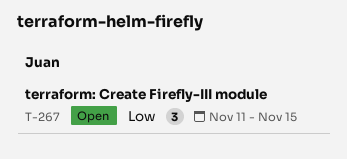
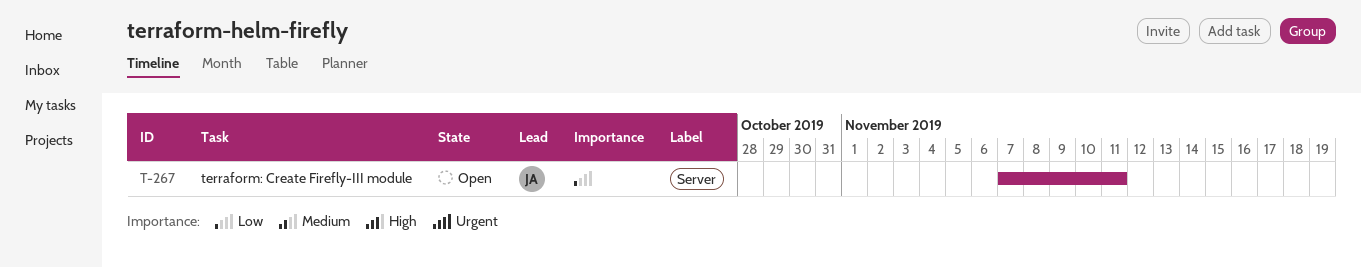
T-267, start: Nov 11 -> Nov 7
T-267, due: Nov 15 -> Nov 11

